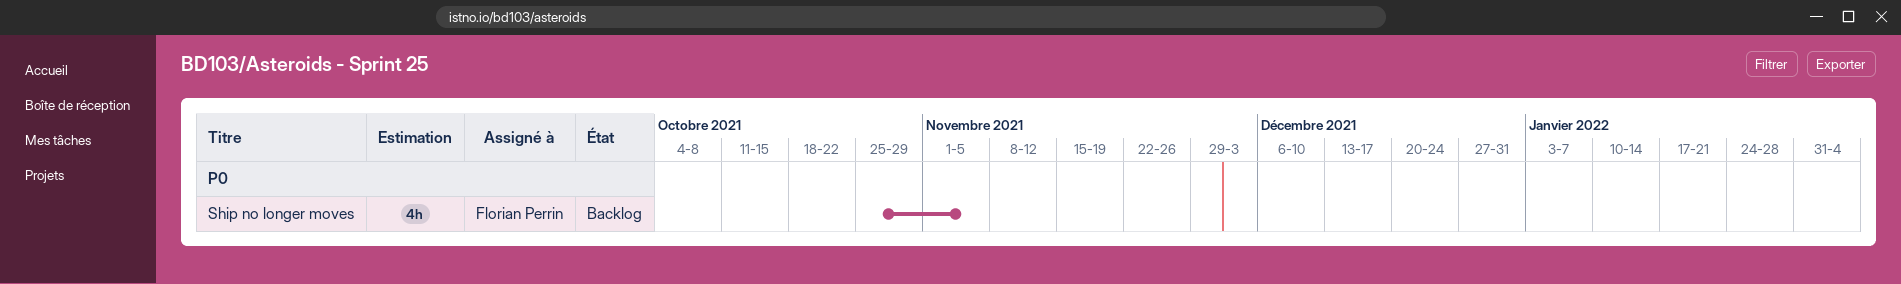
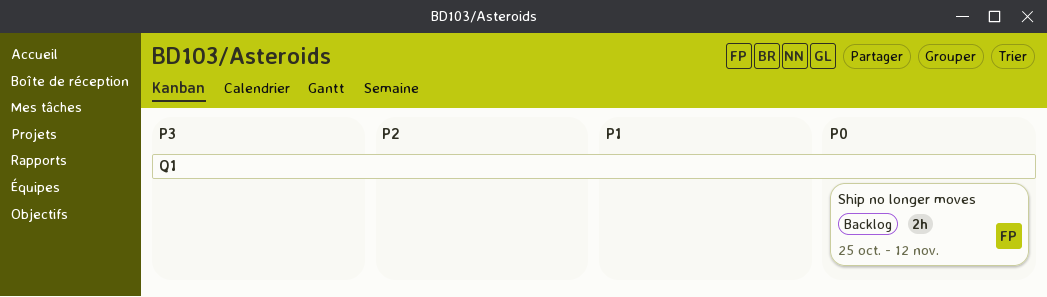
Ship no longer moves, estimate: 4h -> 2h
Ship no longer moves, due: Nov 5 -> Nov 12

